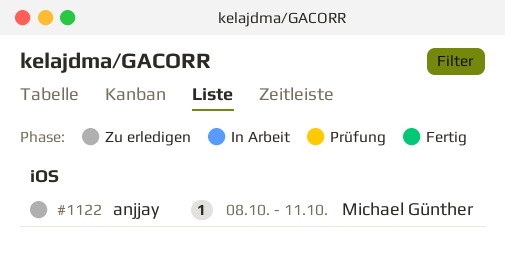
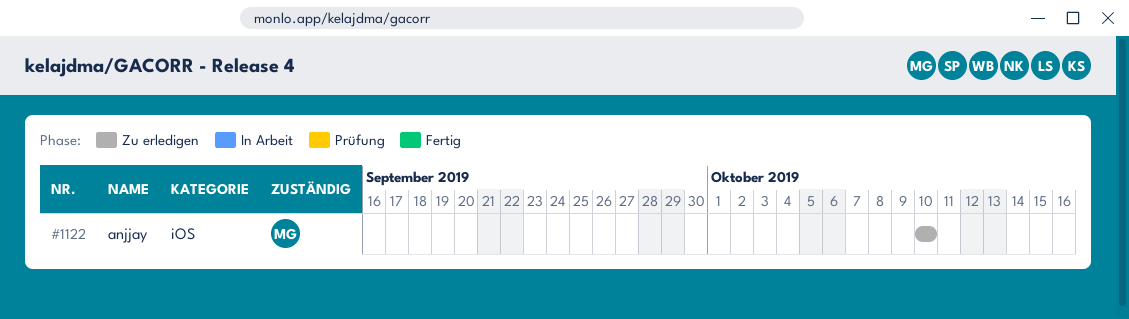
#1122, start: Oct 8 -> Oct 10
#1122, due: Oct 11 -> Oct 10

